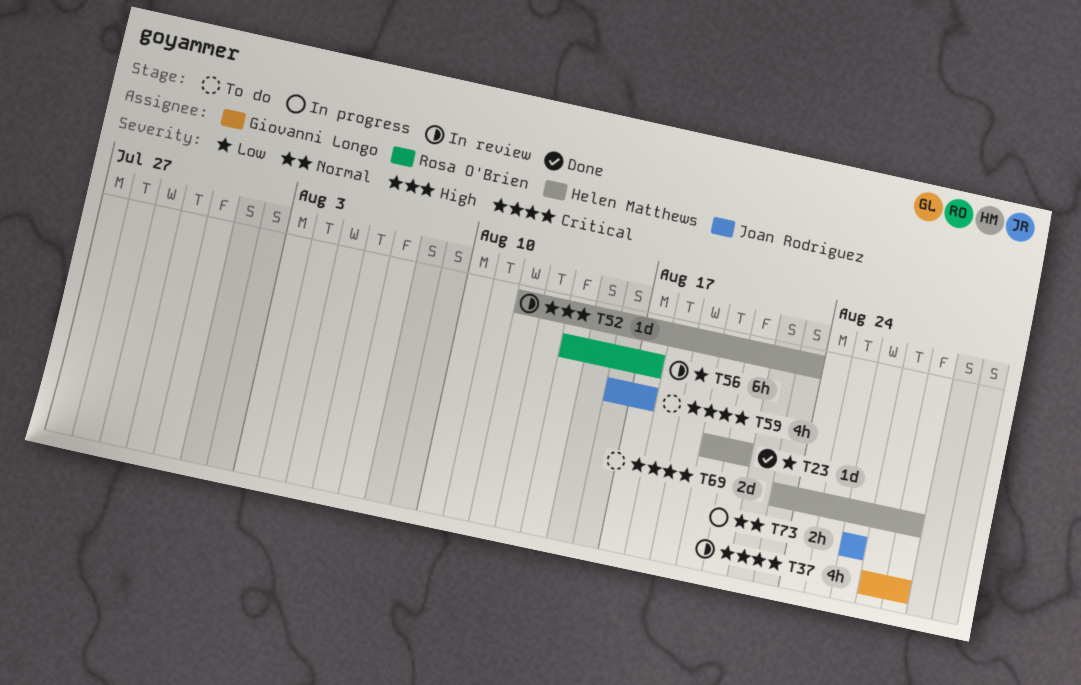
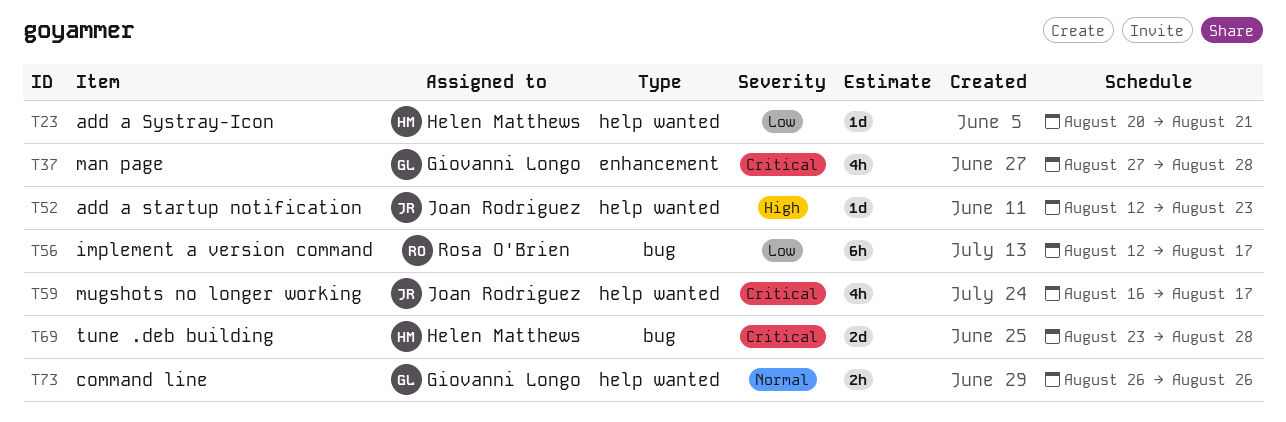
T52, owner: Helen Matthews -> Joan Rodriguez
T56, start: Aug 14 -> Aug 12
T73, owner: Joan Rodriguez -> Giovanni Longo

